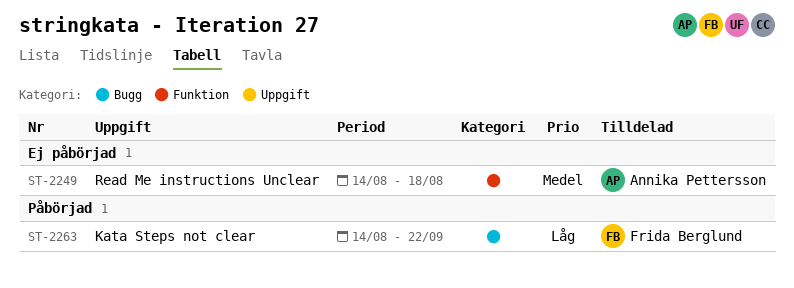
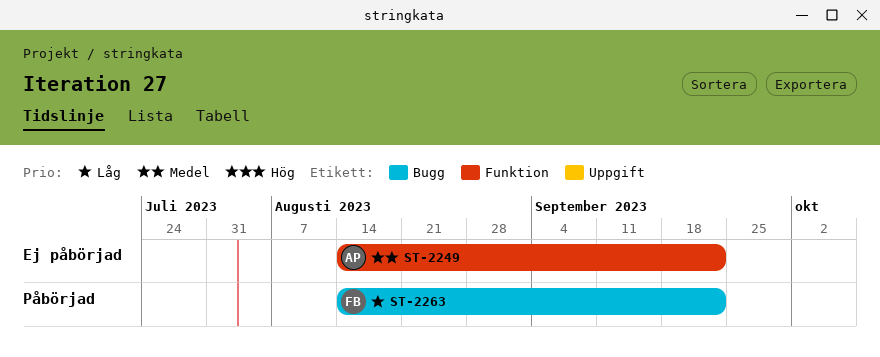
ST-2249, due: Aug 18 -> Sep 22

